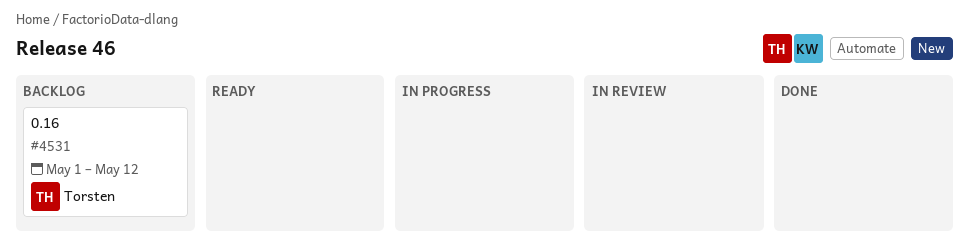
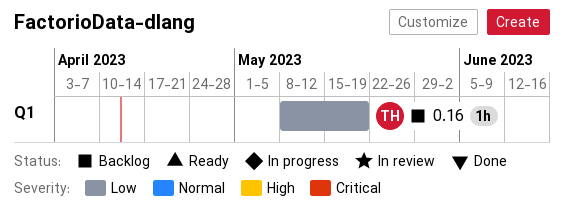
0.16, start: May 1 -> May 8
0.16, due: May 12 -> May 19

